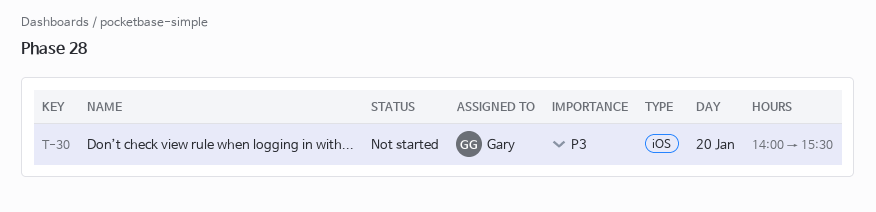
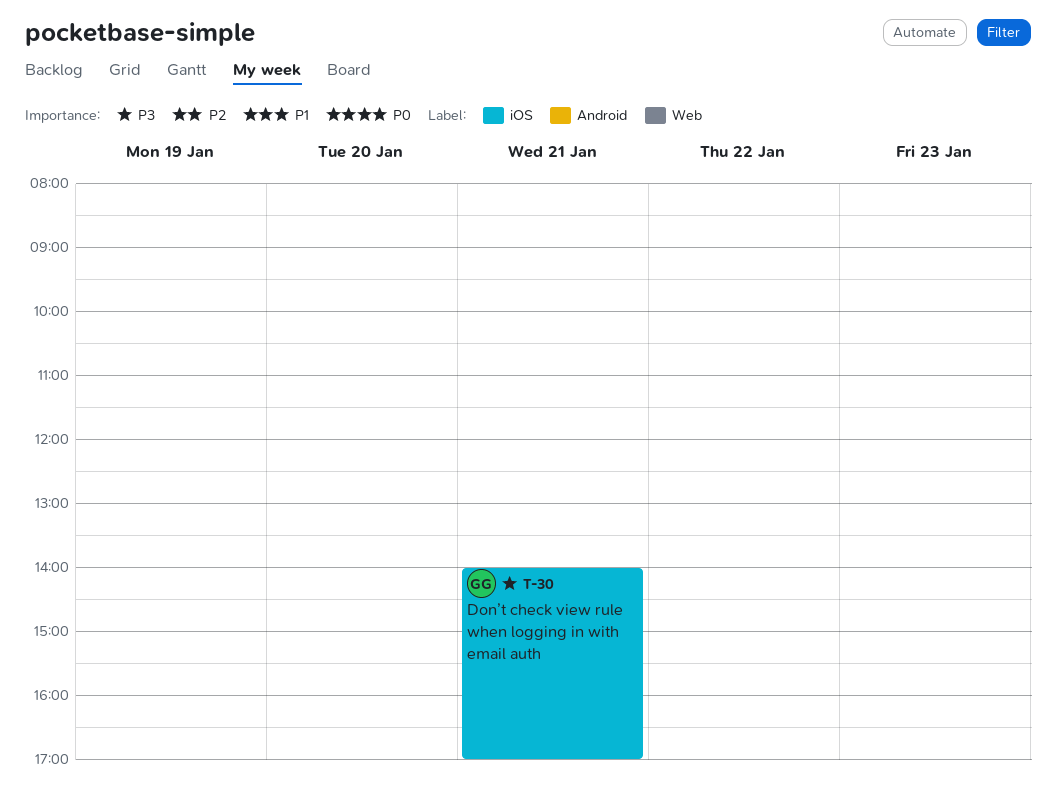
T-30, day: Jan 20 -> Jan 21
T-30, ends: 15:30 -> 17:00

